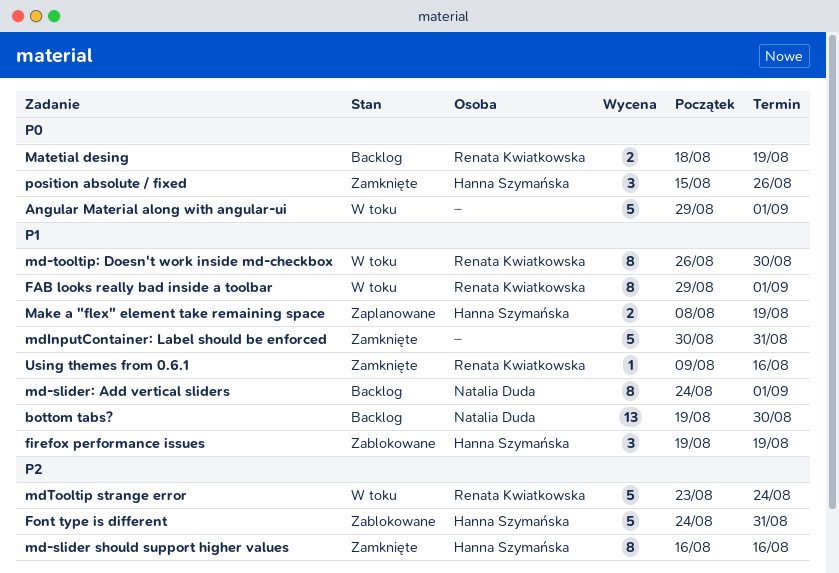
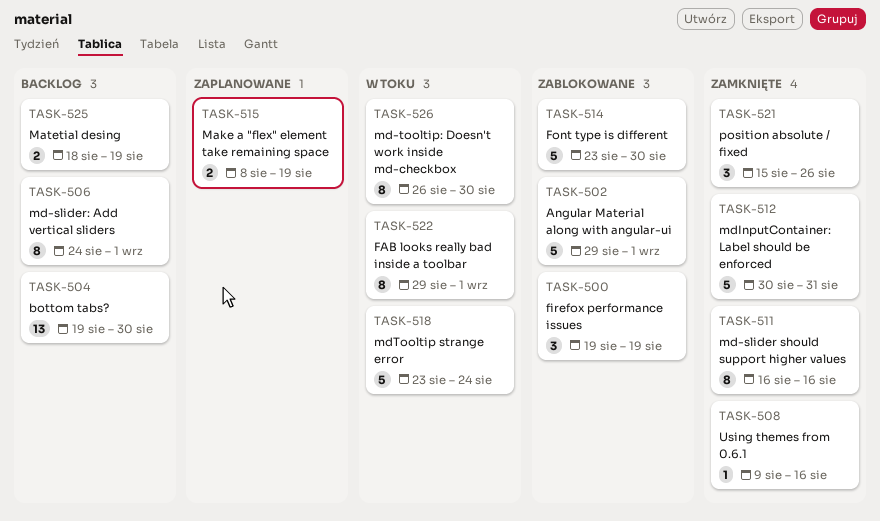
Angular Material along with angular-ui, status: W toku -> Zablokowane
Font type is different, start: Aug 24 -> Aug 23
Font type is different, due: Aug 31 -> Aug 30

